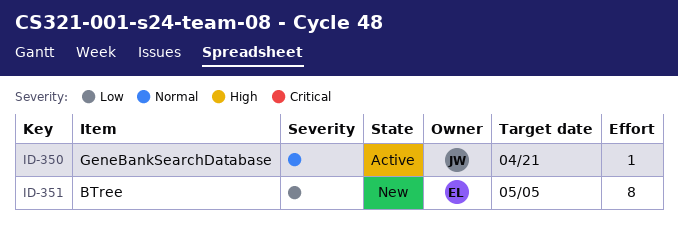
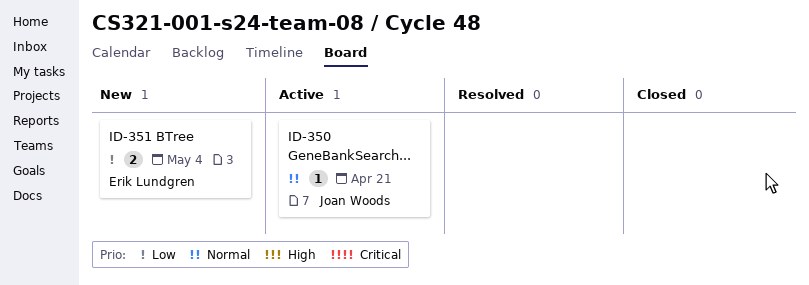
ID-351, estimate: 8 -> 2
ID-351, due: May 5 -> May 4

